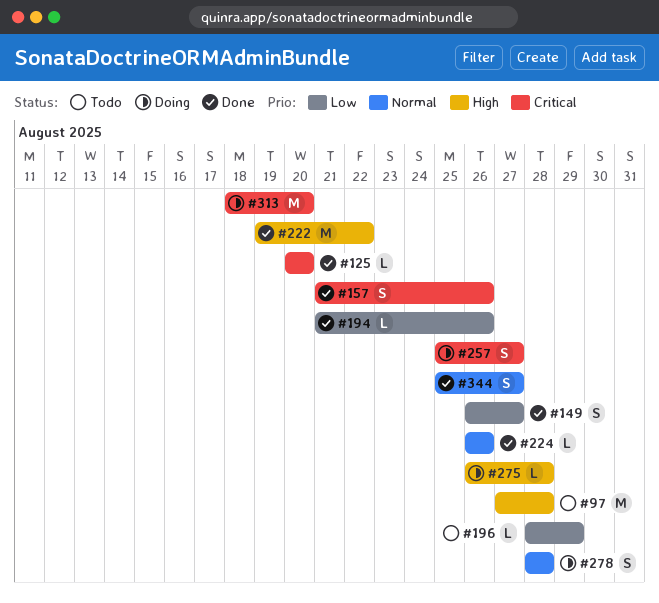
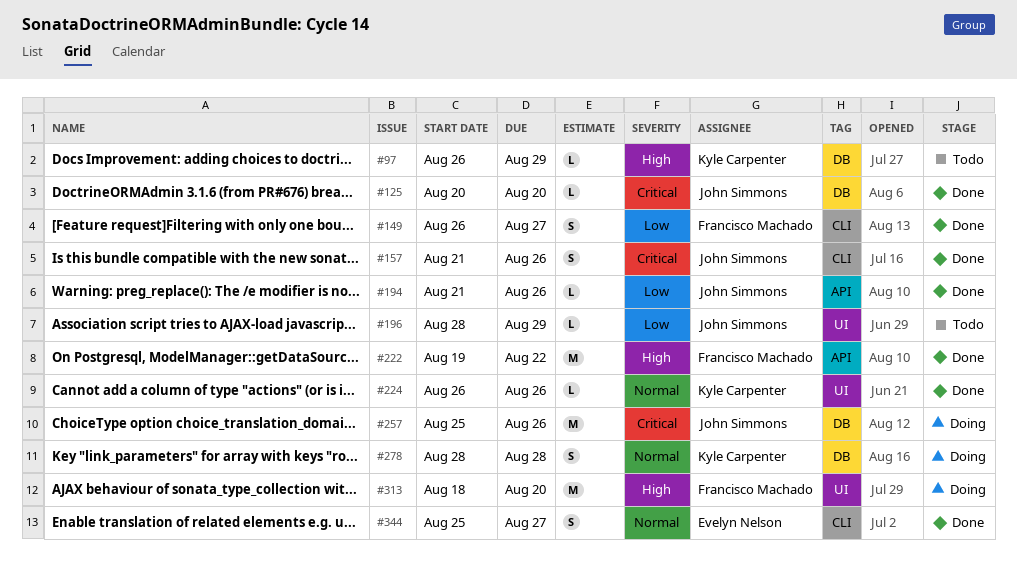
#97, estimate: M -> L
#97, start: Aug 27 -> Aug 26
#97, due: Aug 28 -> Aug 29
#257, estimate: S -> M
#257, due: Aug 27 -> Aug 26
#275: present -> none
#313, priority: Critical -> High

